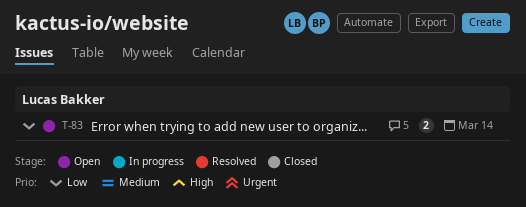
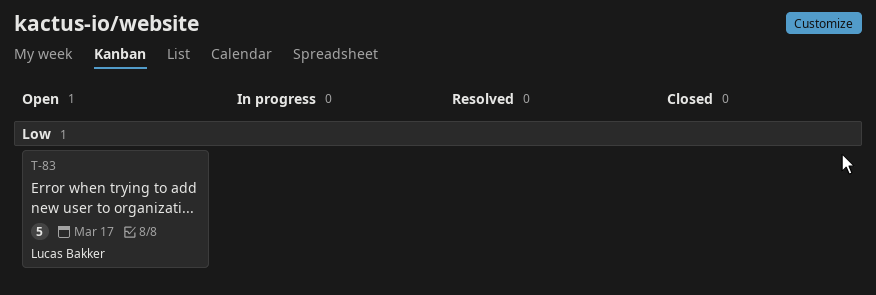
T-83, estimate: 2 -> 5
T-83, due: Mar 14 -> Mar 17

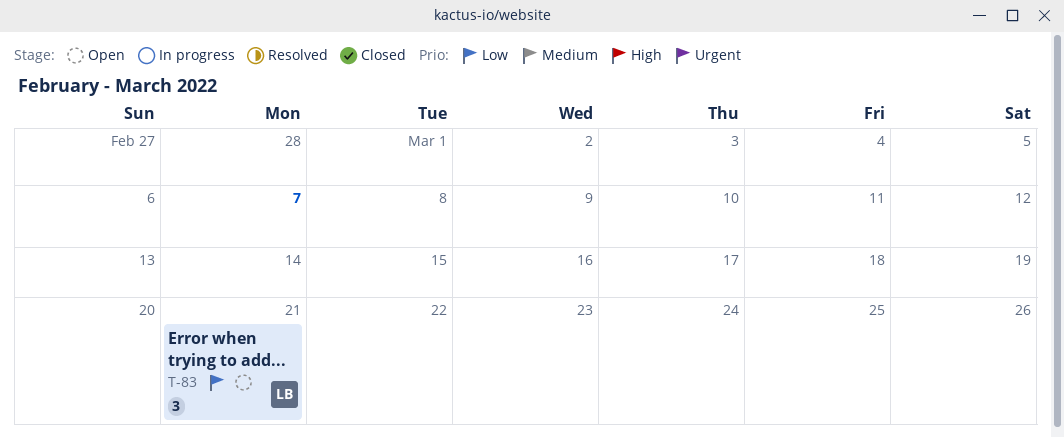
T-83, estimate: 5 -> 3
T-83, due: Mar 17 -> Mar 21

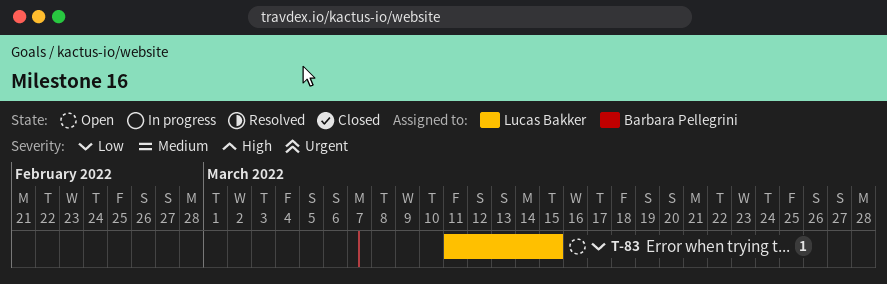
T-83, estimate: 3 -> 1
T-83, due: Mar 21 -> Mar 15

